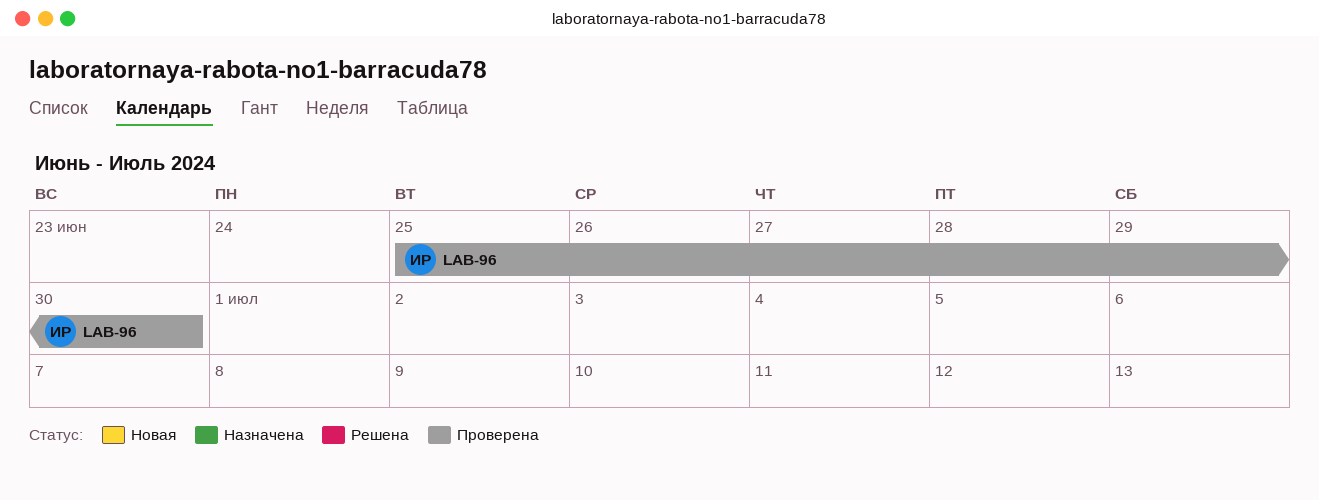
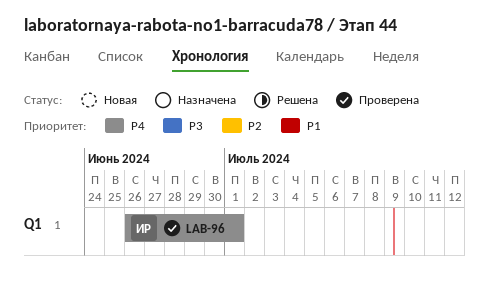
LAB-96, start: Jun 25 -> Jun 26
LAB-96, due: Jun 30 -> Jul 1

